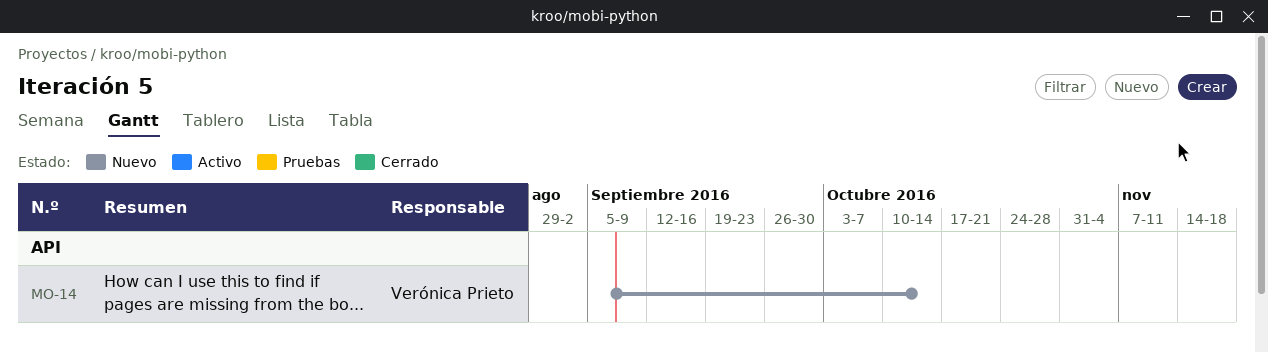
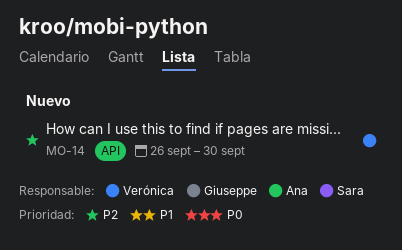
MO-14, start: Sep 5 -> Sep 26
MO-14, due: Oct 14 -> Sep 30

